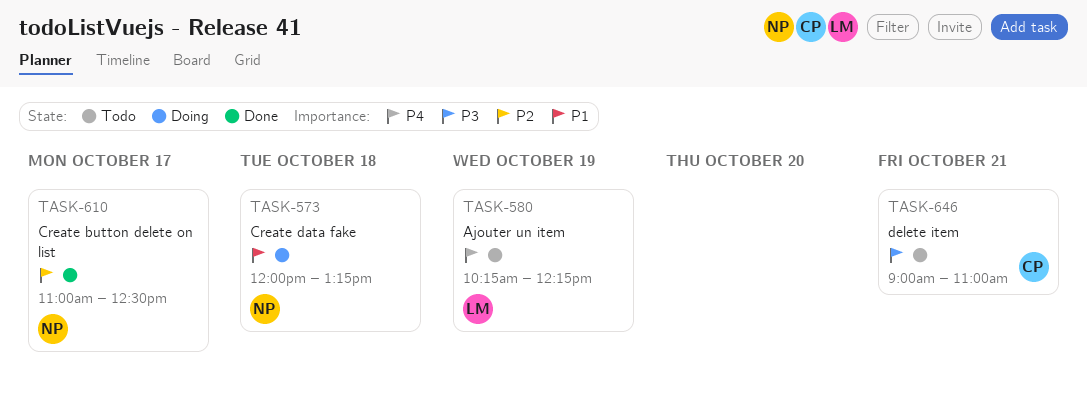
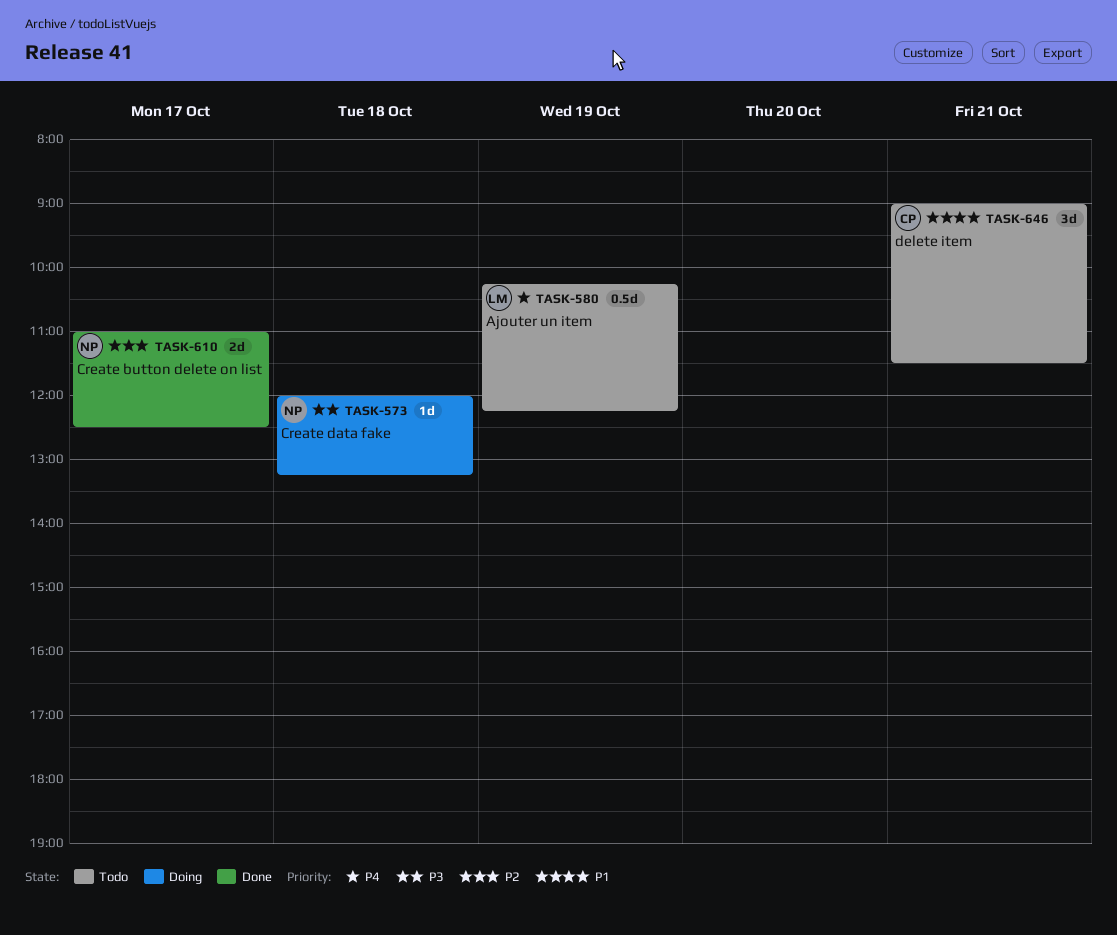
TASK-573, priority: P1 -> P3
TASK-646, priority: P3 -> P1
TASK-646, ends: 11:00 -> 11:30

